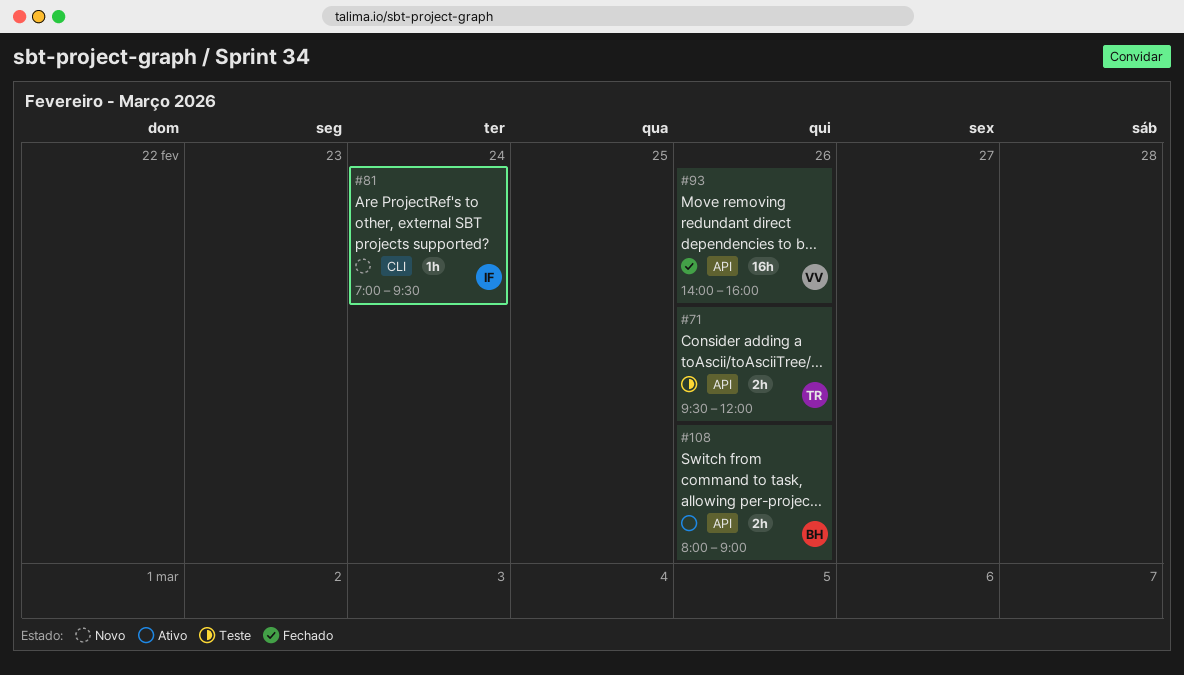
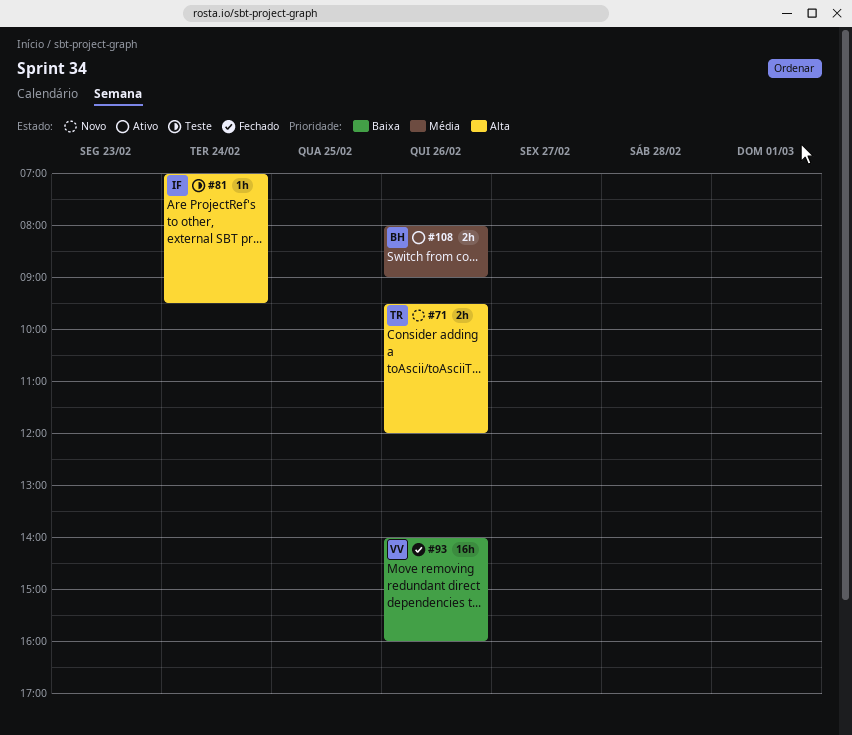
#71, status: Teste -> Novo
#81, status: Novo -> Teste

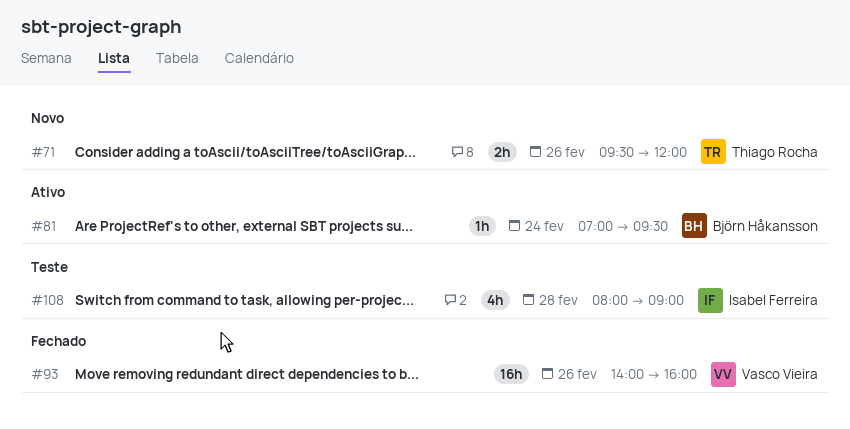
#81, status: Teste -> Ativo
#81, owner: Isabel Ferreira -> Björn Håkansson
#108, status: Ativo -> Teste
#108, owner: Björn Håkansson -> Isabel Ferreira
#108, estimate: 2h -> 4h
#108, day: Feb 26 -> Feb 28

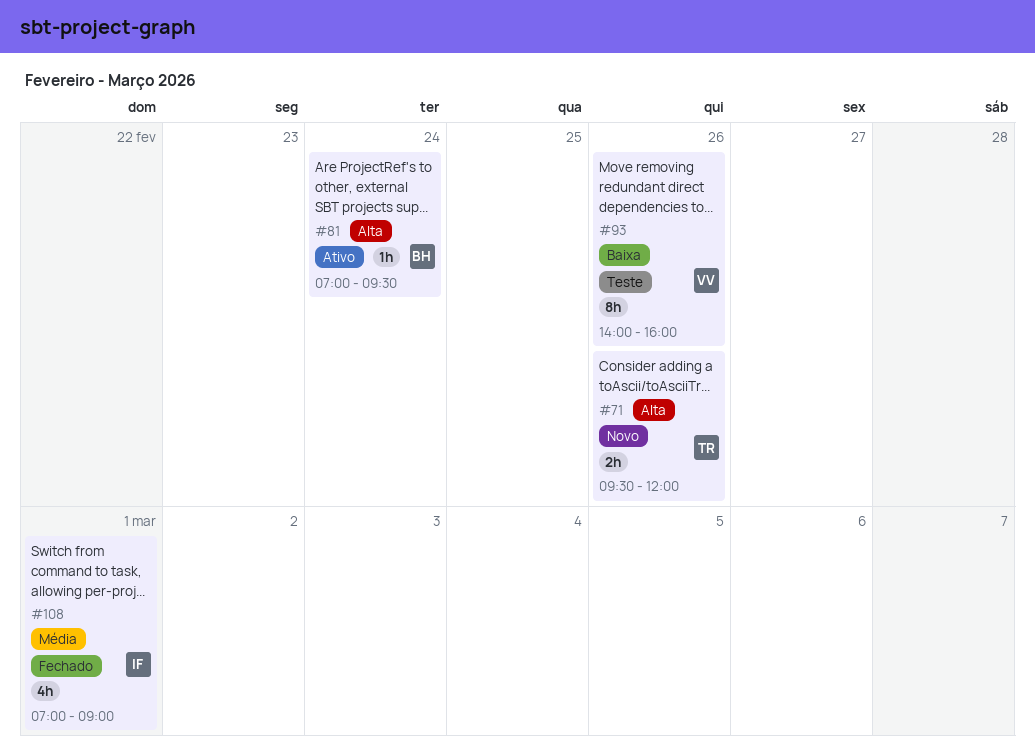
#93, status: Fechado -> Teste
#93, estimate: 16h -> 8h
#108, status: Teste -> Fechado
#108, day: Feb 28 -> Mar 1
#108, begins: 08:00 -> 07:00

